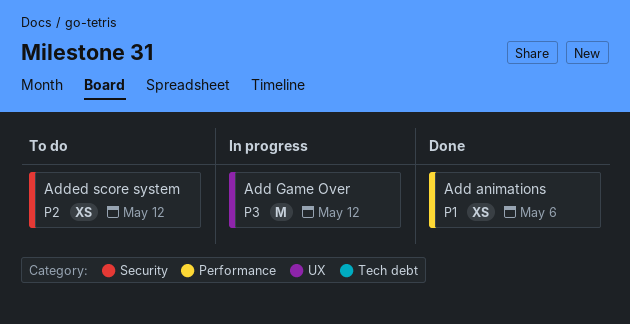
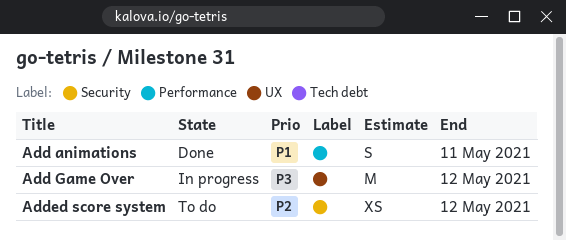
Add animations, estimate: XS -> S
Add animations, due: May 6 -> May 11

